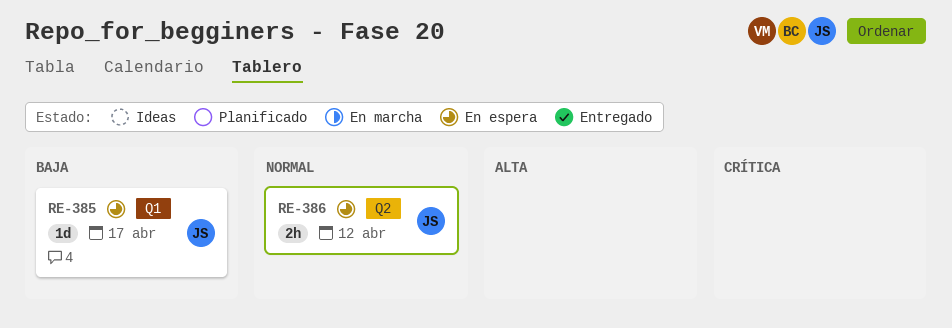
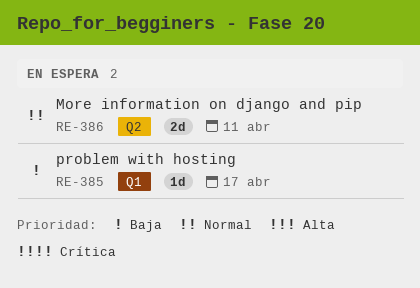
RE-386, estimate: 2h -> 2d
RE-386, due: Apr 12 -> Apr 11

